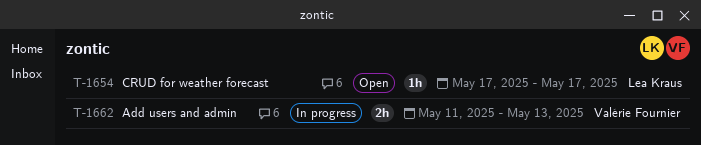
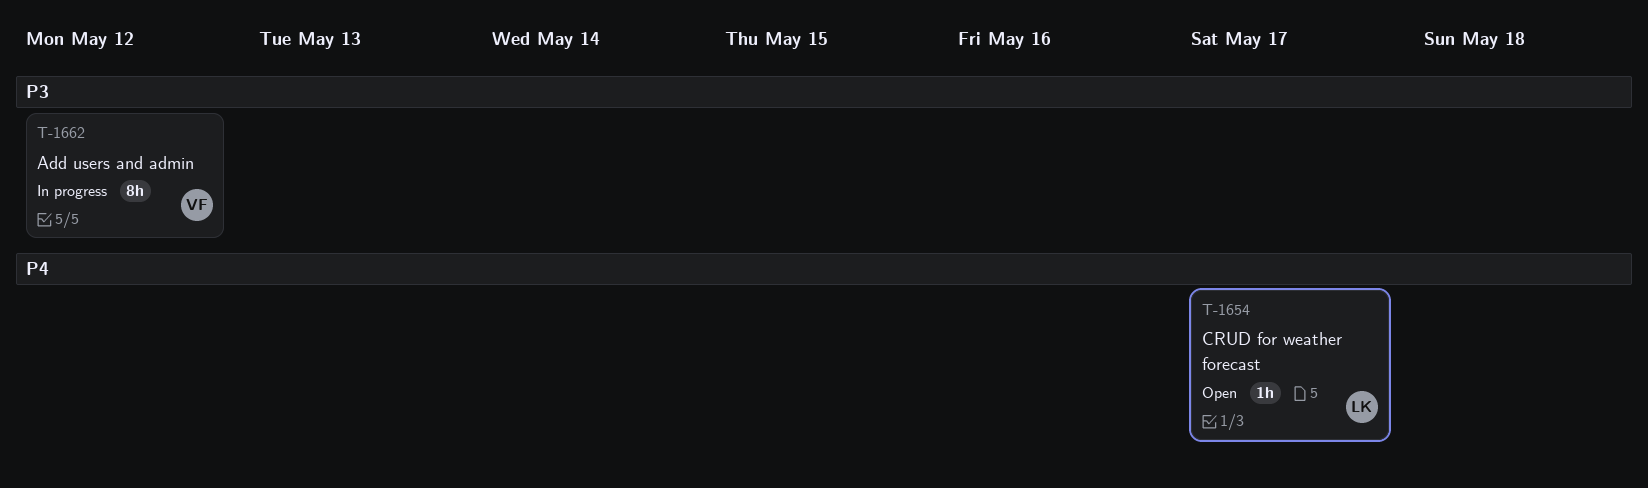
T-1662, estimate: 2h -> 8h
T-1662, due: May 13 -> May 12

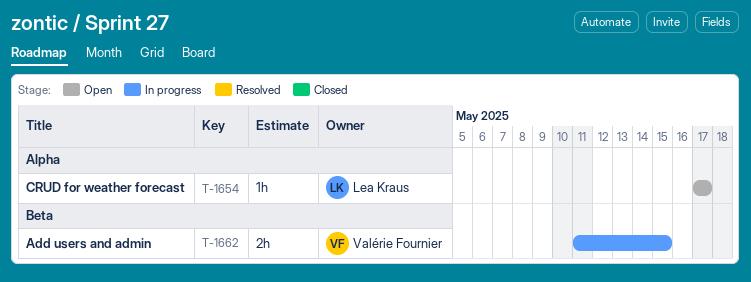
T-1662, estimate: 8h -> 2h
T-1662, due: May 12 -> May 15

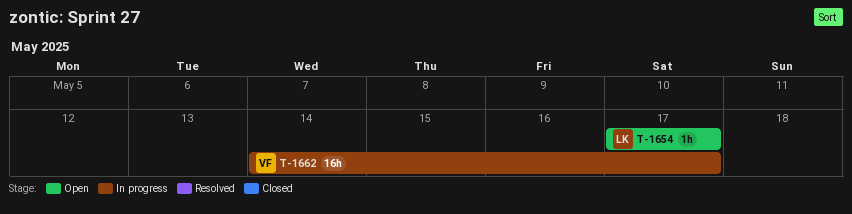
T-1662, estimate: 2h -> 16h
T-1662, start: May 11 -> May 14
T-1662, due: May 15 -> May 17

